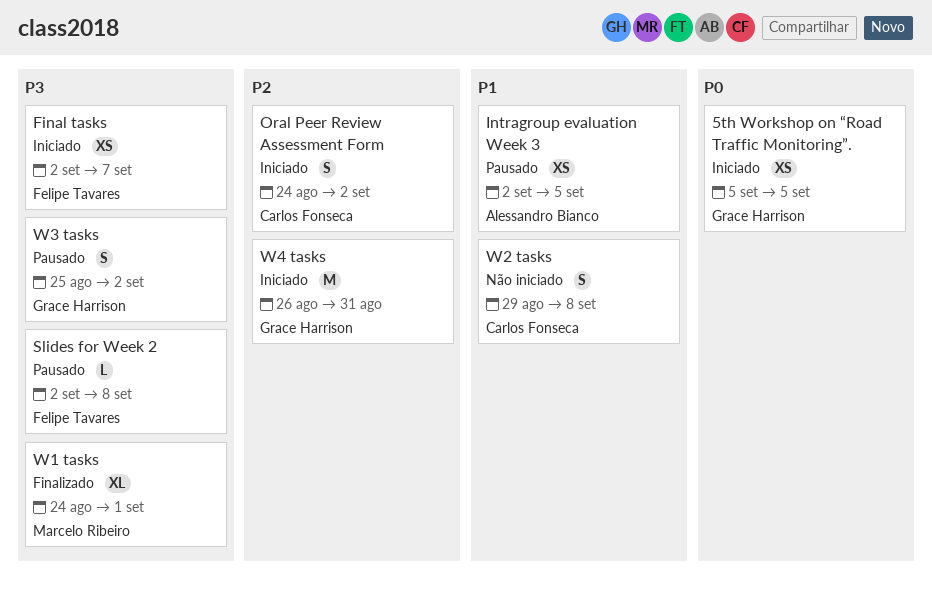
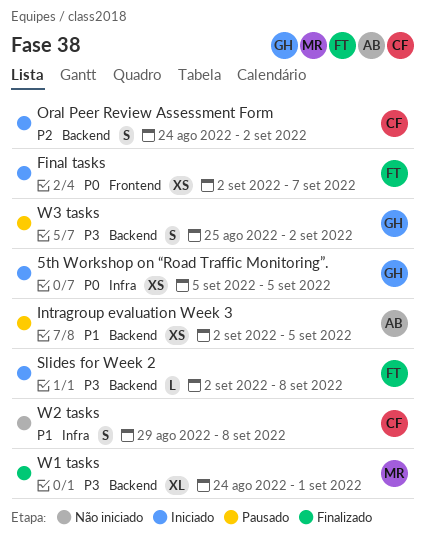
Final tasks, priority: P3 -> P0
Slides for Week 2, status: Pausado -> Iniciado
W4 tasks: present -> none

